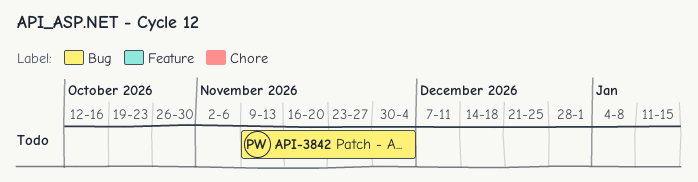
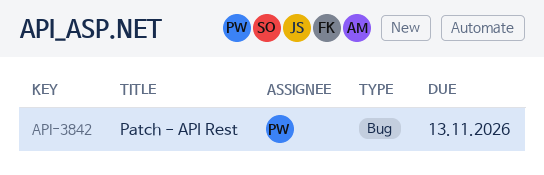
API-3842, due: Dec 4 -> Nov 13

